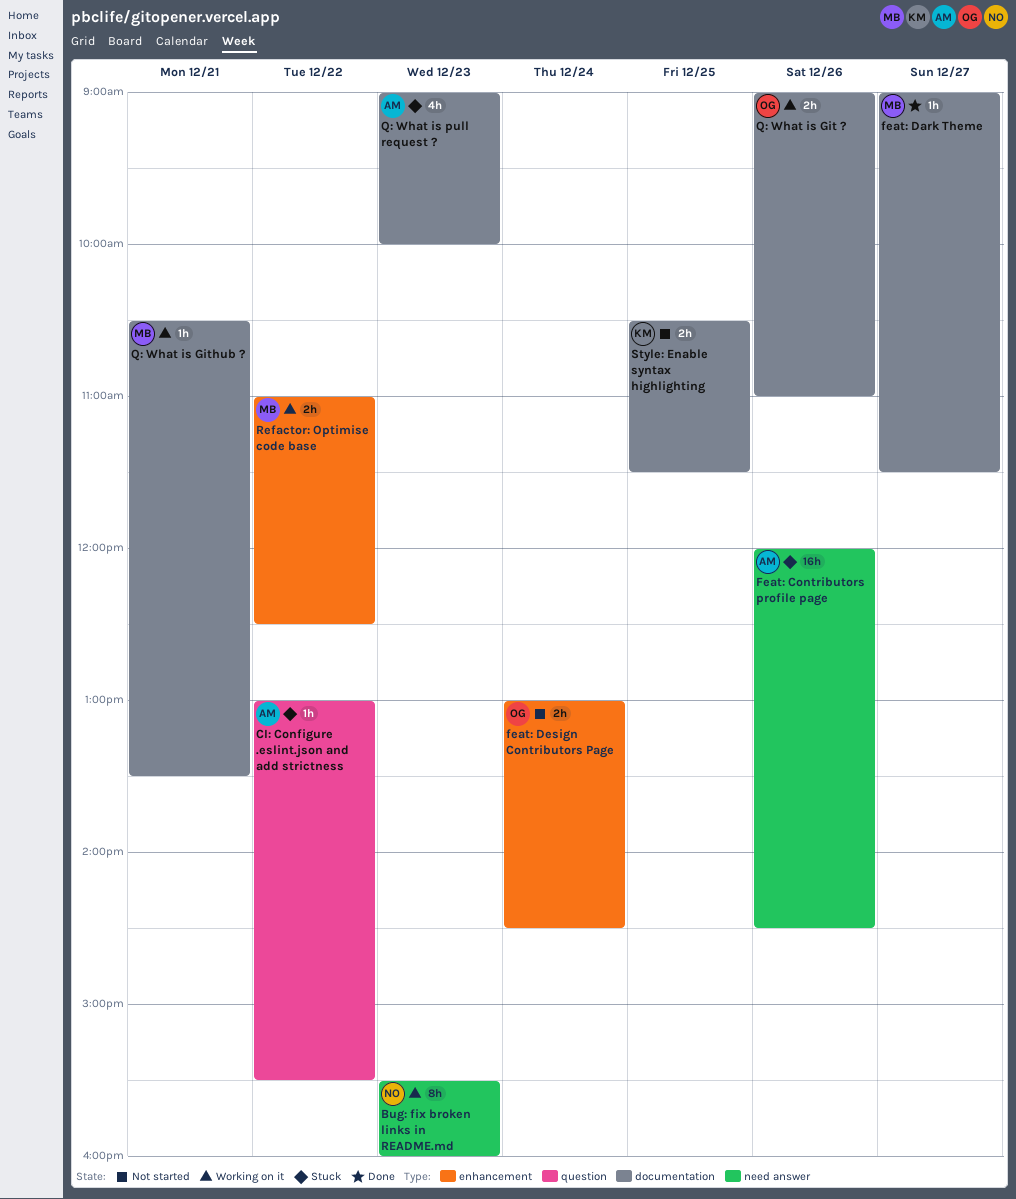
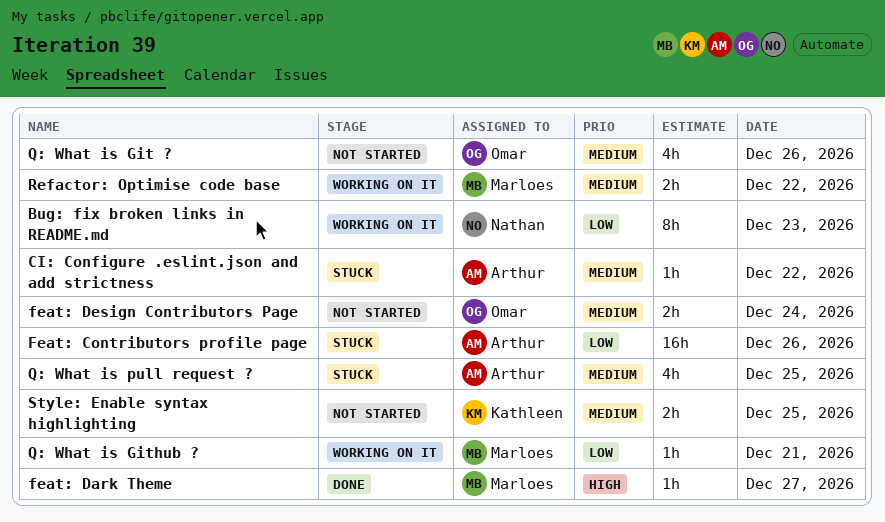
Q: What is Git ?, status: Working on it -> Not started
Q: What is Git ?, estimate: 2h -> 4h
Q: What is pull request ?, day: Dec 23 -> Dec 25

